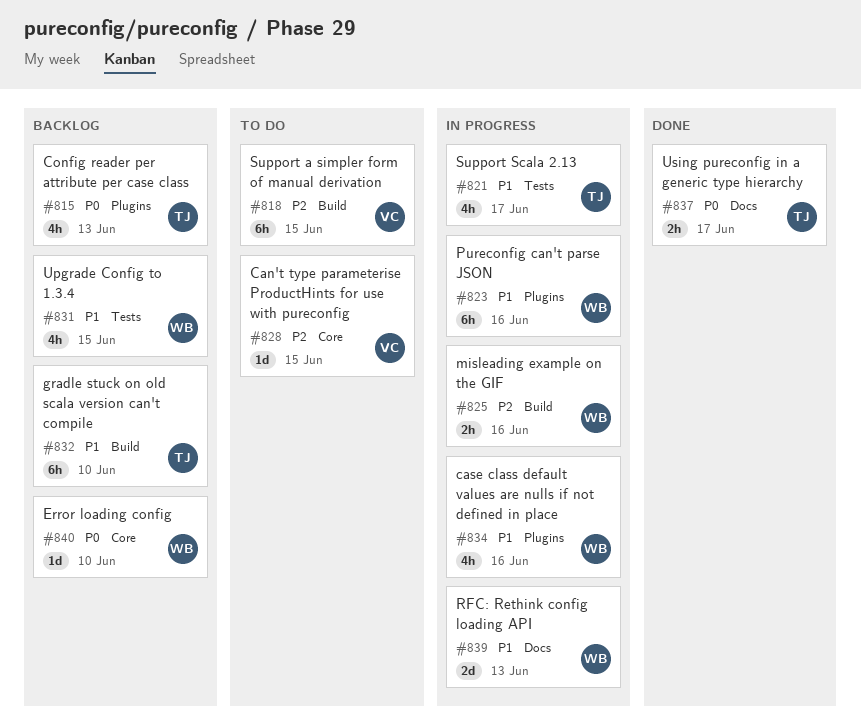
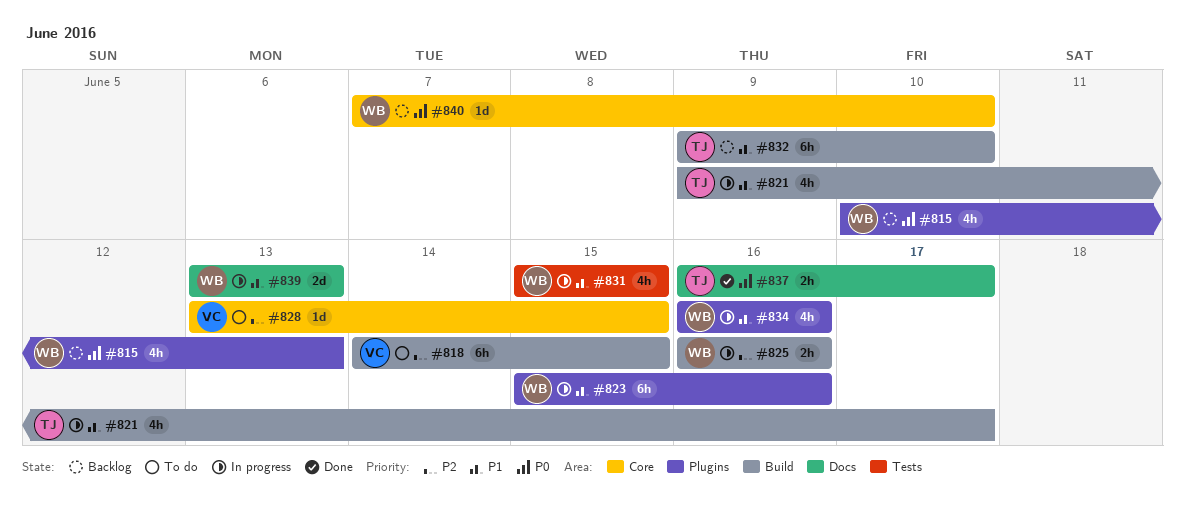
#815, owner: TJ -> WB
#821, label: Tests -> Build
#831, status: Backlog -> In progress

